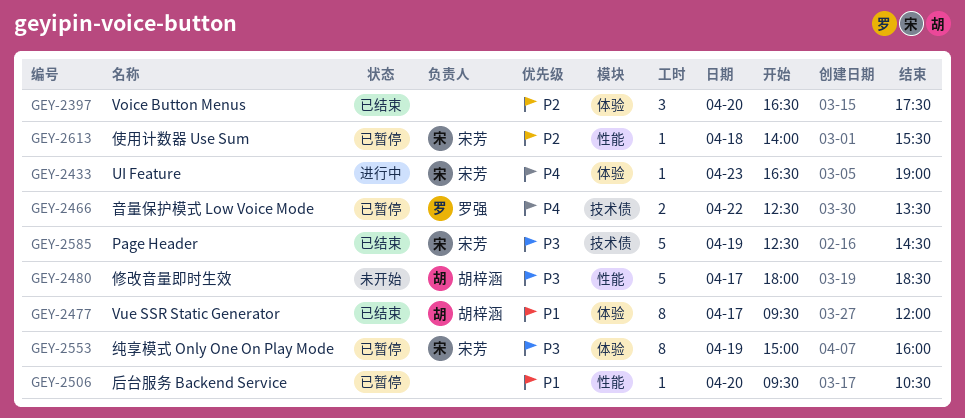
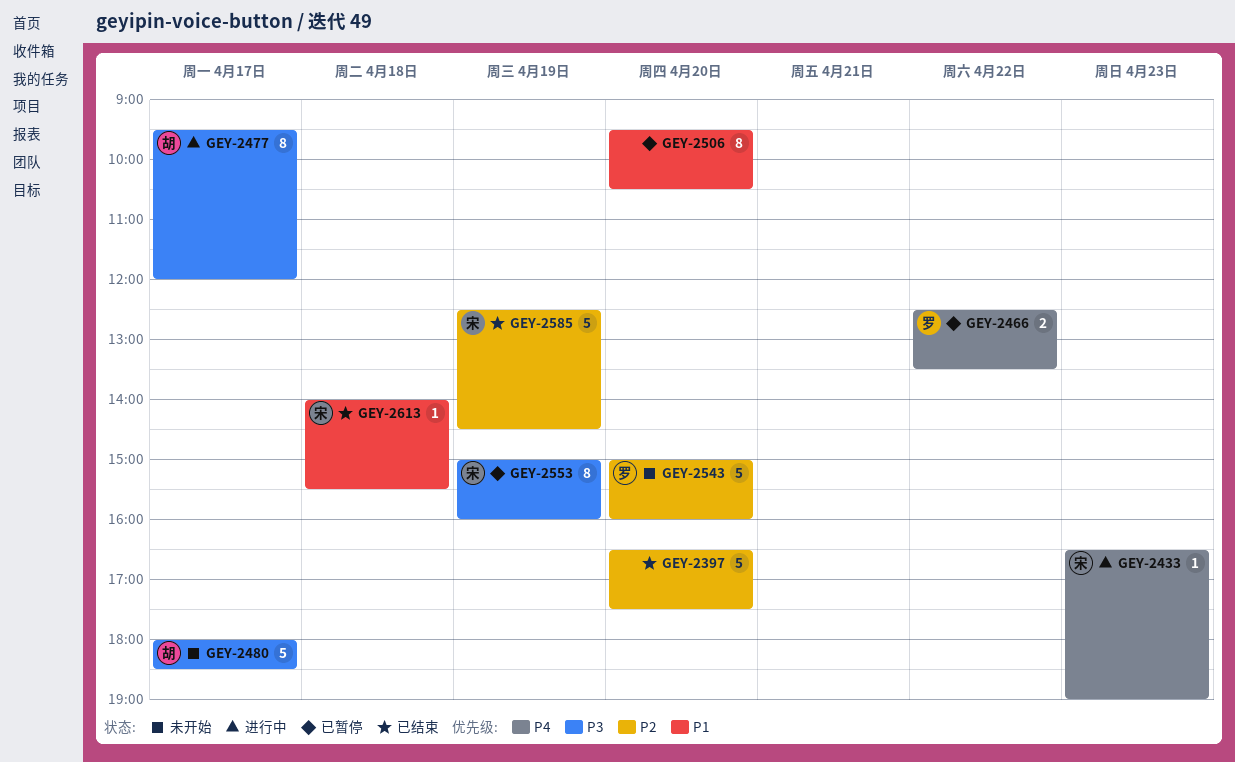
GEY-2397, estimate: 3 -> 5
GEY-2477, status: 已结束 -> 进行中
GEY-2477, priority: P1 -> P3
GEY-2506, estimate: 1 -> 8
GEY-2543: none -> present
GEY-2585, priority: P3 -> P2
GEY-2613, status: 已暂停 -> 已结束
GEY-2613, priority: P2 -> P1

